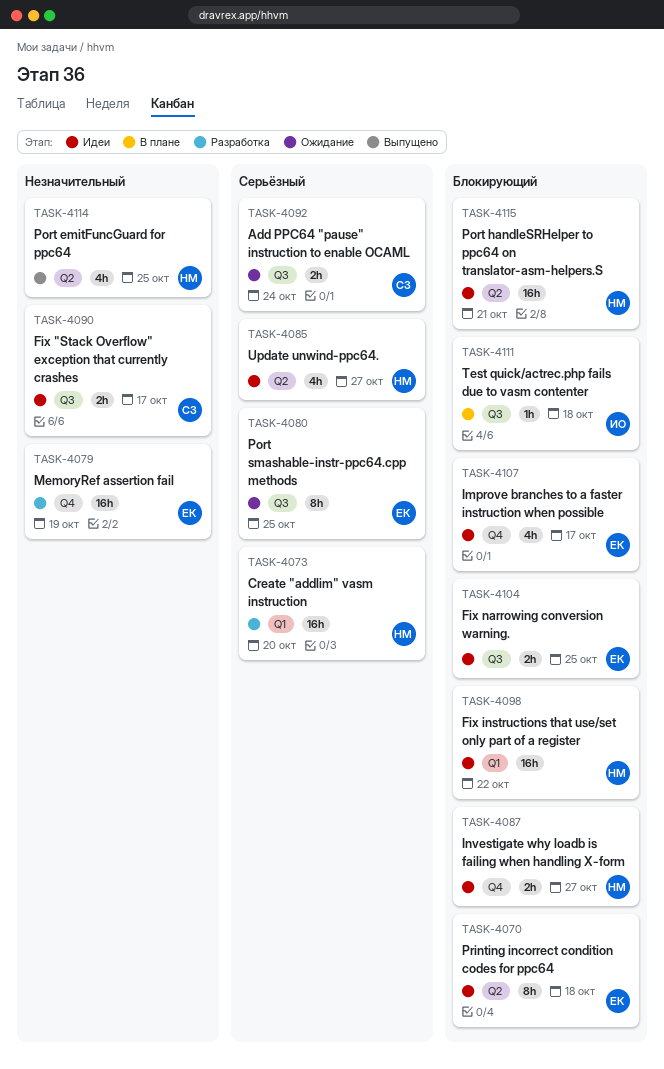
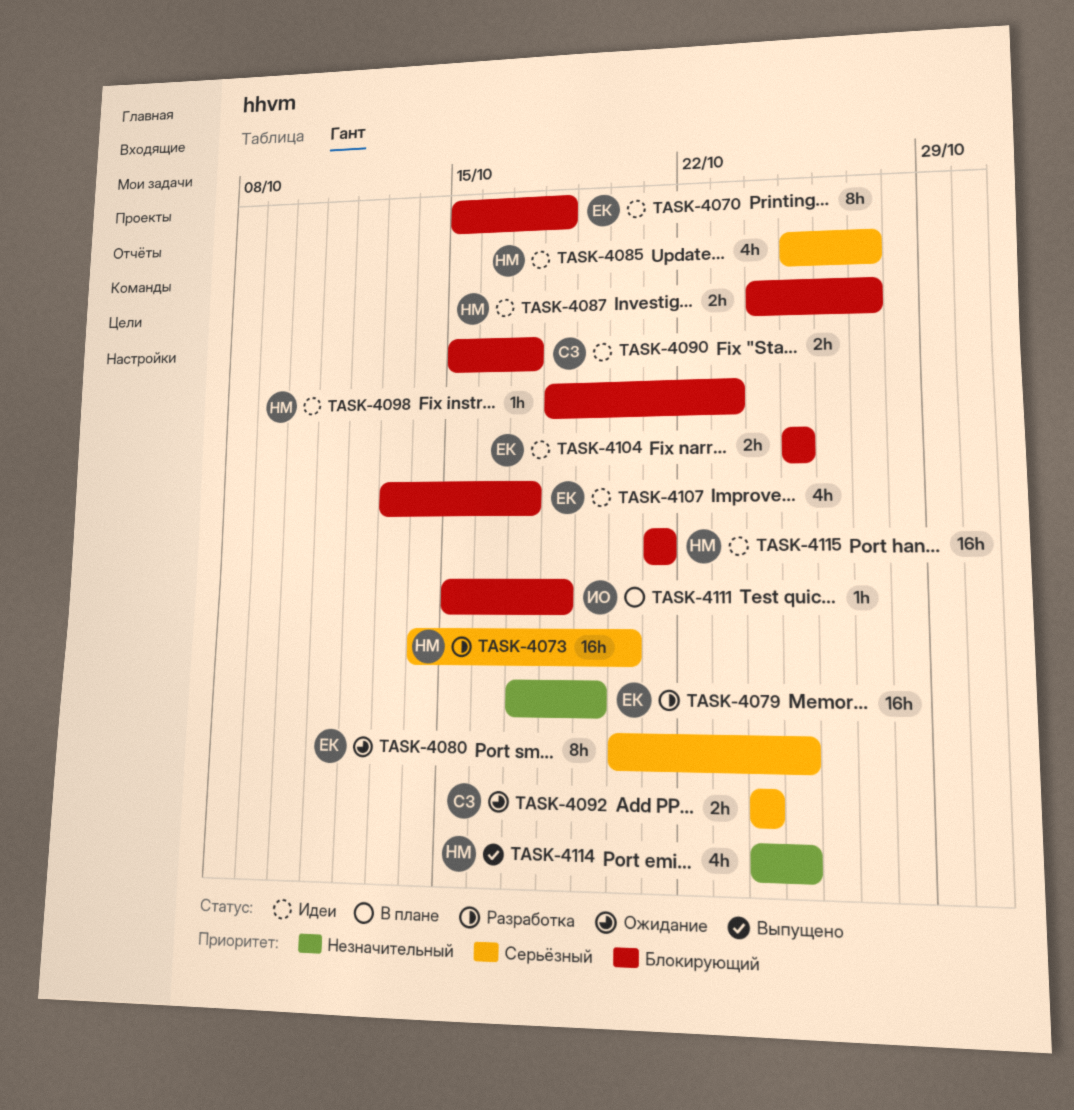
TASK-4090, priority: Незначительный -> Блокирующий
TASK-4098, estimate: 16h -> 1h
TASK-4098, due: Oct 22 -> Oct 23

